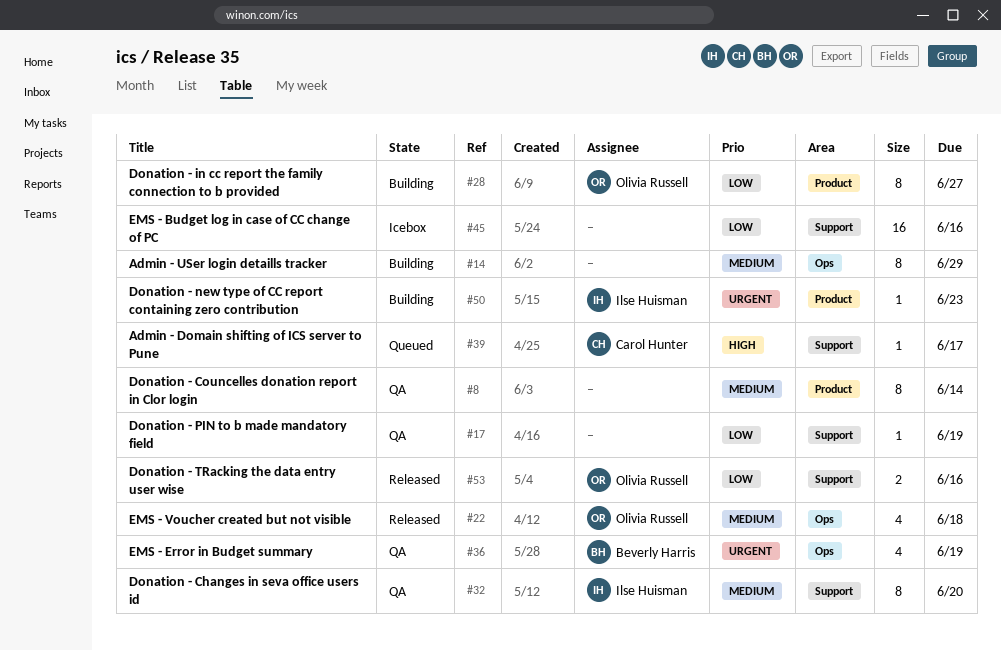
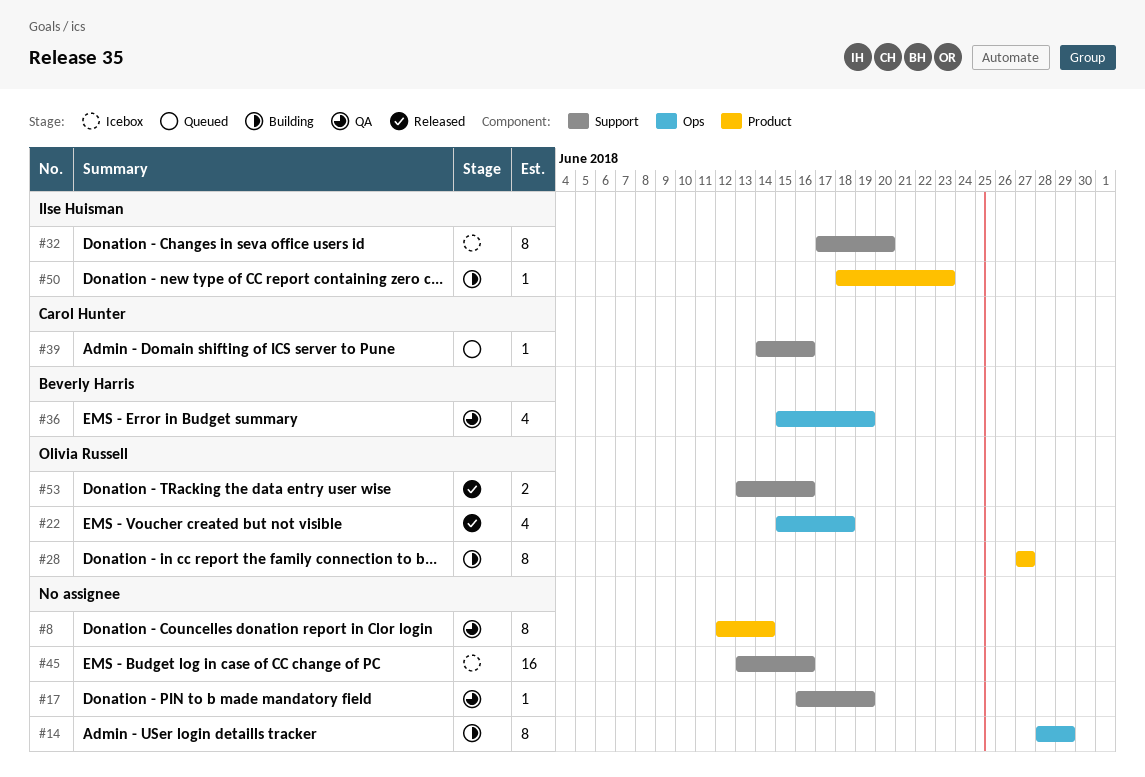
#32, status: QA -> Icebox
#39, due: Jun 17 -> Jun 16

